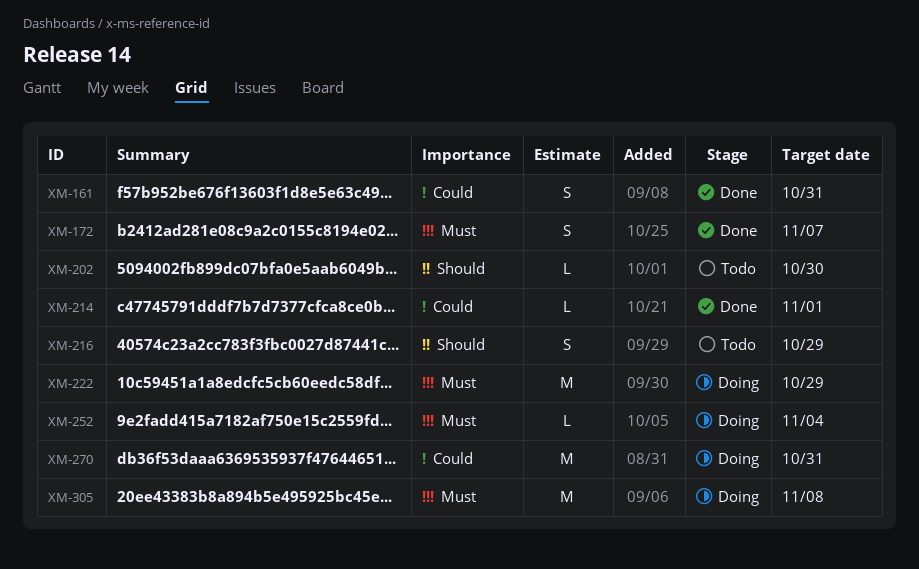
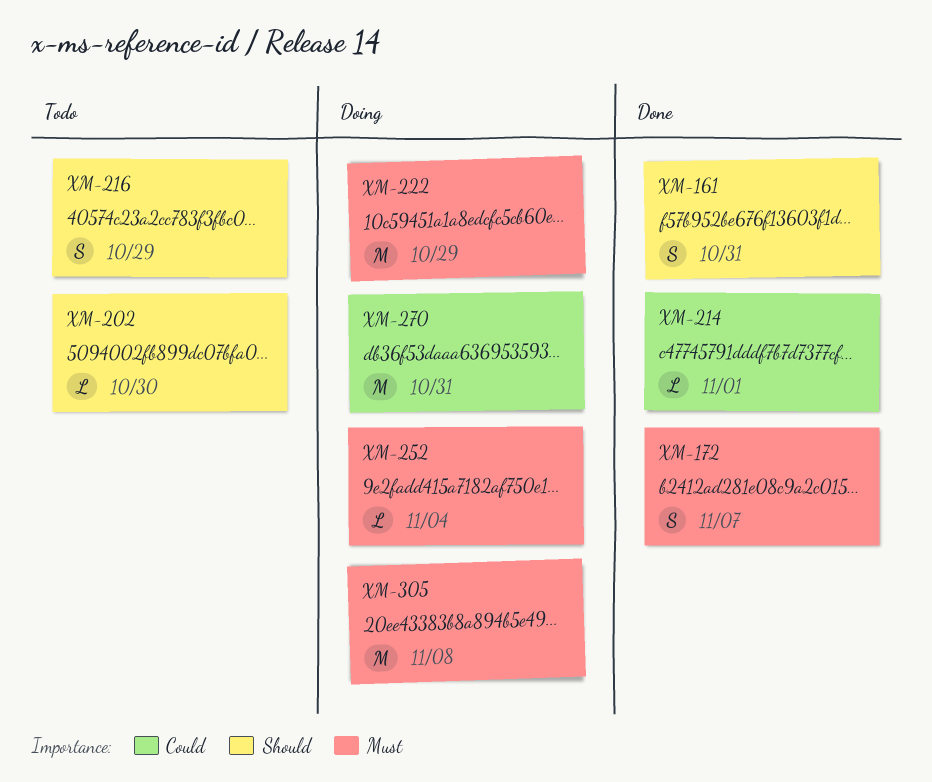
XM-161, priority: Could -> Should

